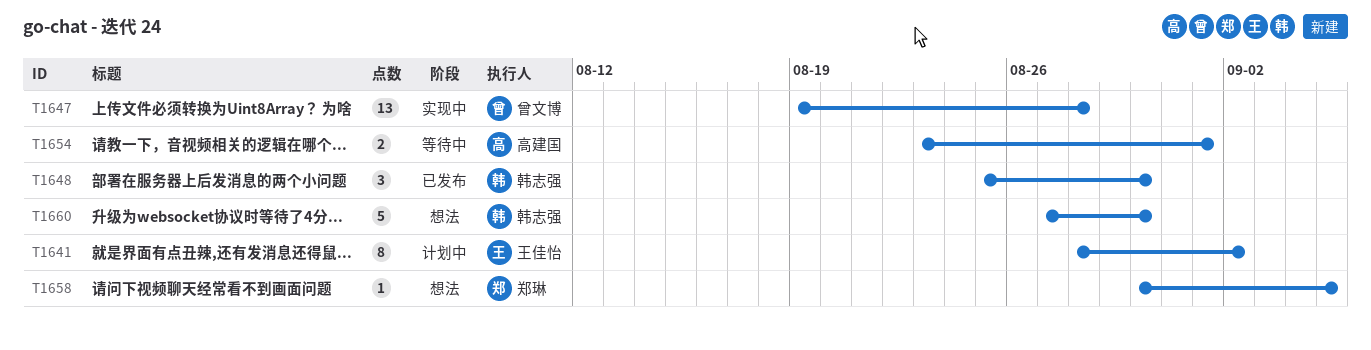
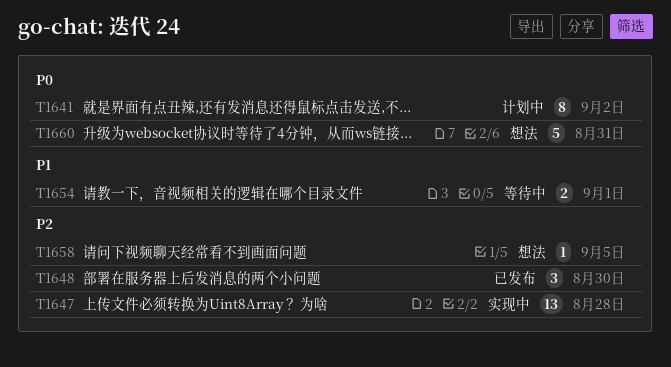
T1660, due: Aug 30 -> Aug 31

